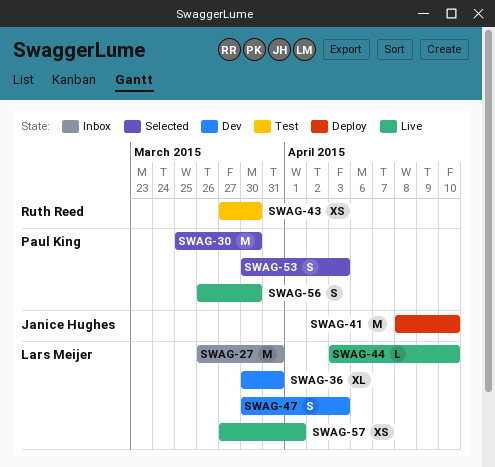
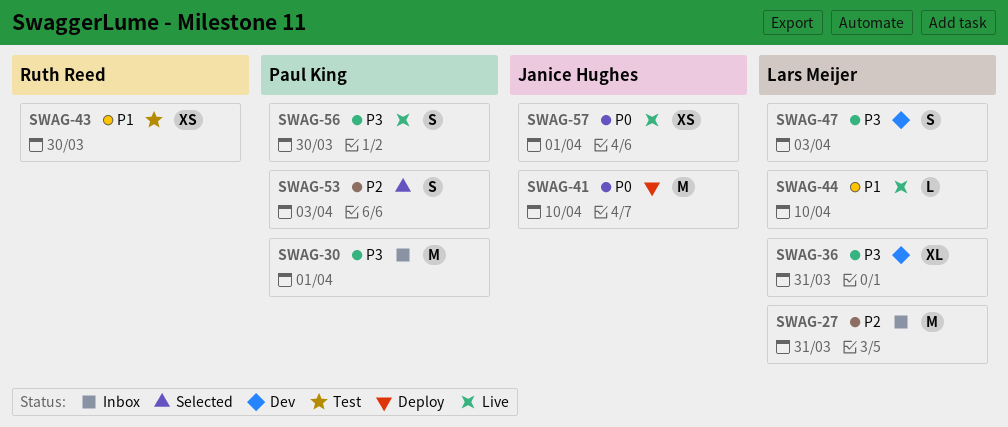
SWAG-30, status: Selected -> Inbox
SWAG-30, due: Mar 30 -> Apr 1
SWAG-57, owner: Lars Meijer -> Janice Hughes

